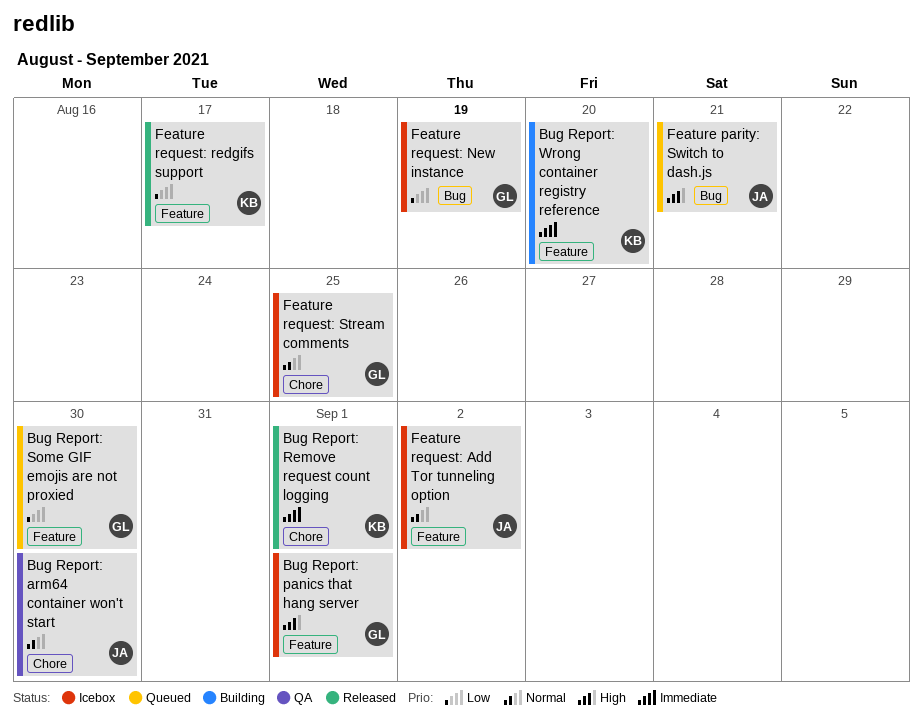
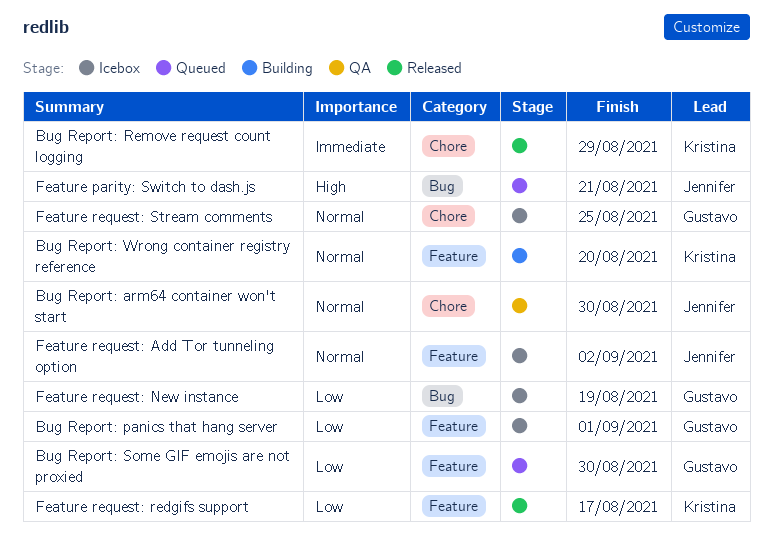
Bug Report: panics that hang server, priority: High -> Low
Bug Report: Remove request count logging, due: Sep 1 -> Aug 29
Bug Report: Wrong container registry reference, priority: Immediate -> Normal

